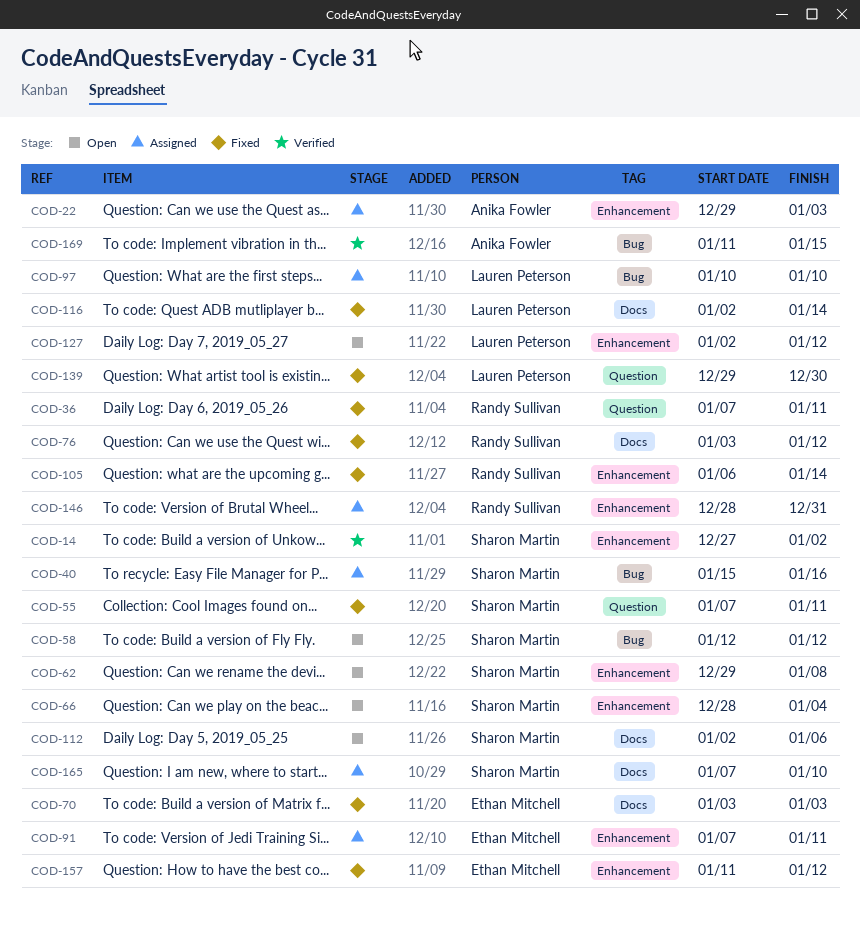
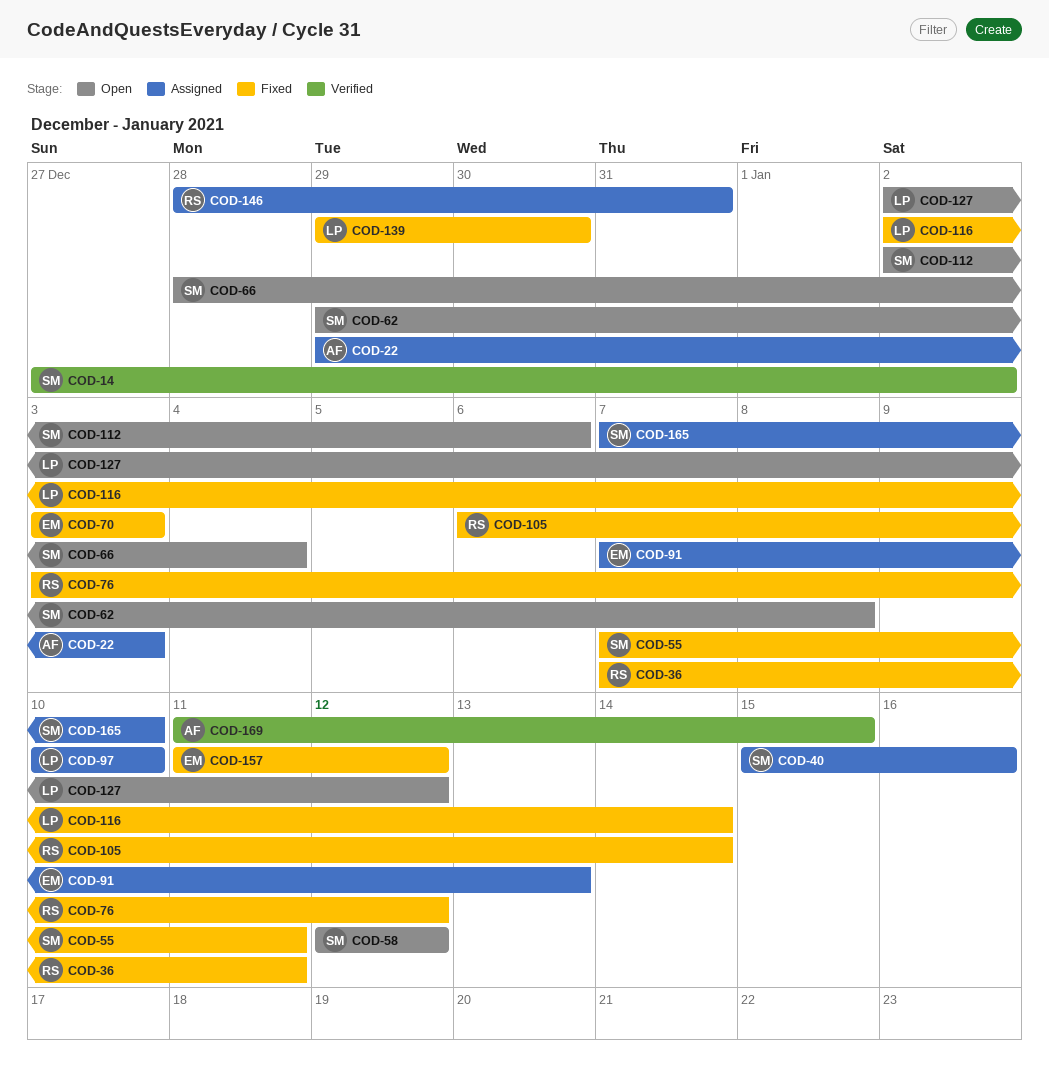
COD-91, due: Jan 11 -> Jan 13

